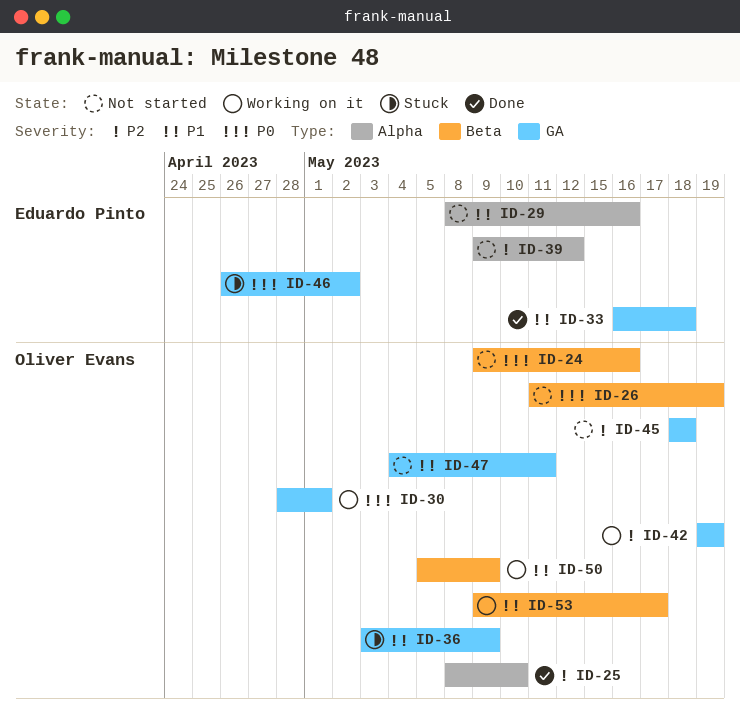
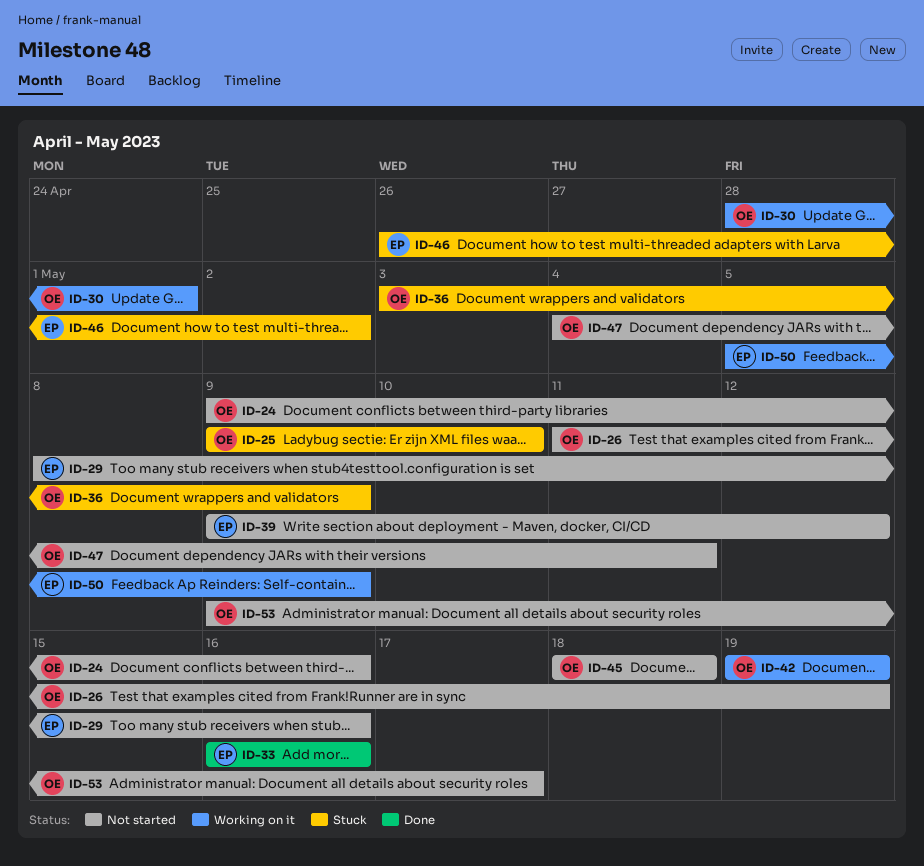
ID-25, status: Done -> Stuck
ID-25, start: May 8 -> May 9
ID-33, due: May 18 -> May 16
ID-50, owner: Oliver Evans -> Eduardo Pinto
ID-53, status: Working on it -> Not started

